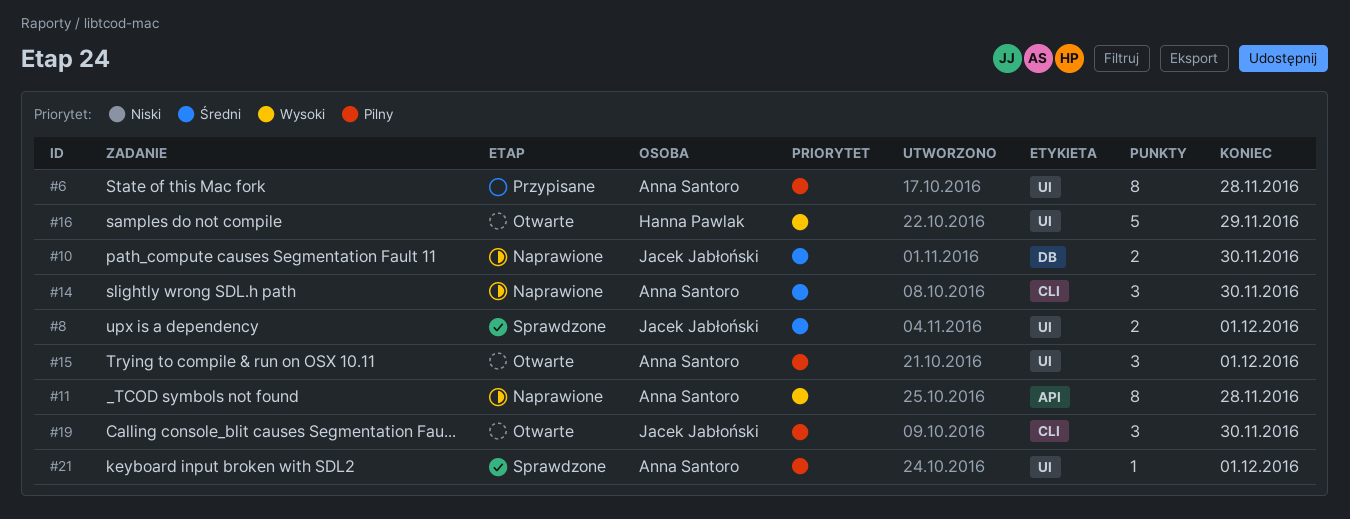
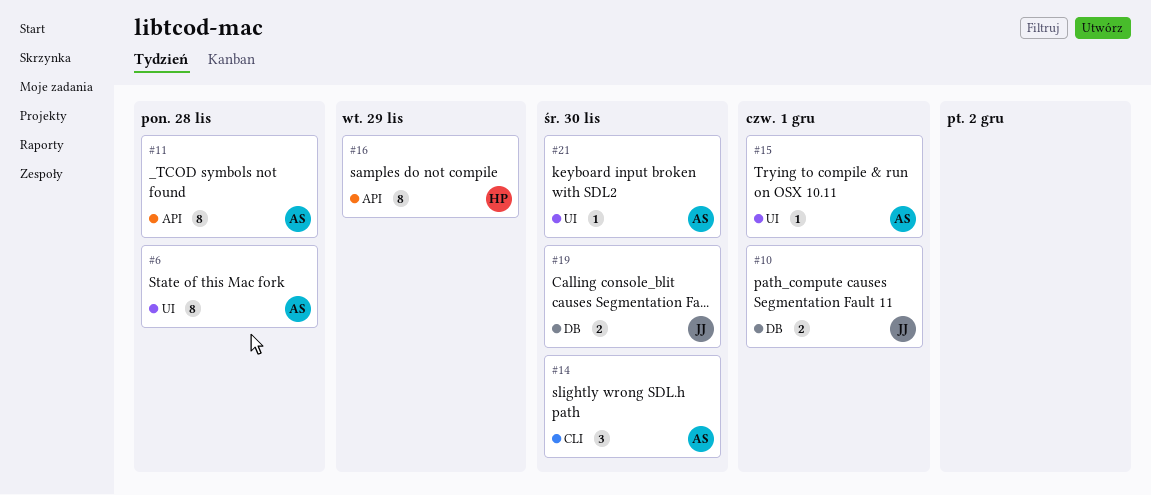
#8: present -> none
#10, due: Nov 30 -> Dec 1
#15, estimate: 3 -> 1
#16, label: UI -> API
#16, estimate: 5 -> 8
#19, label: CLI -> DB
#19, estimate: 3 -> 2
#21, due: Dec 1 -> Nov 30

